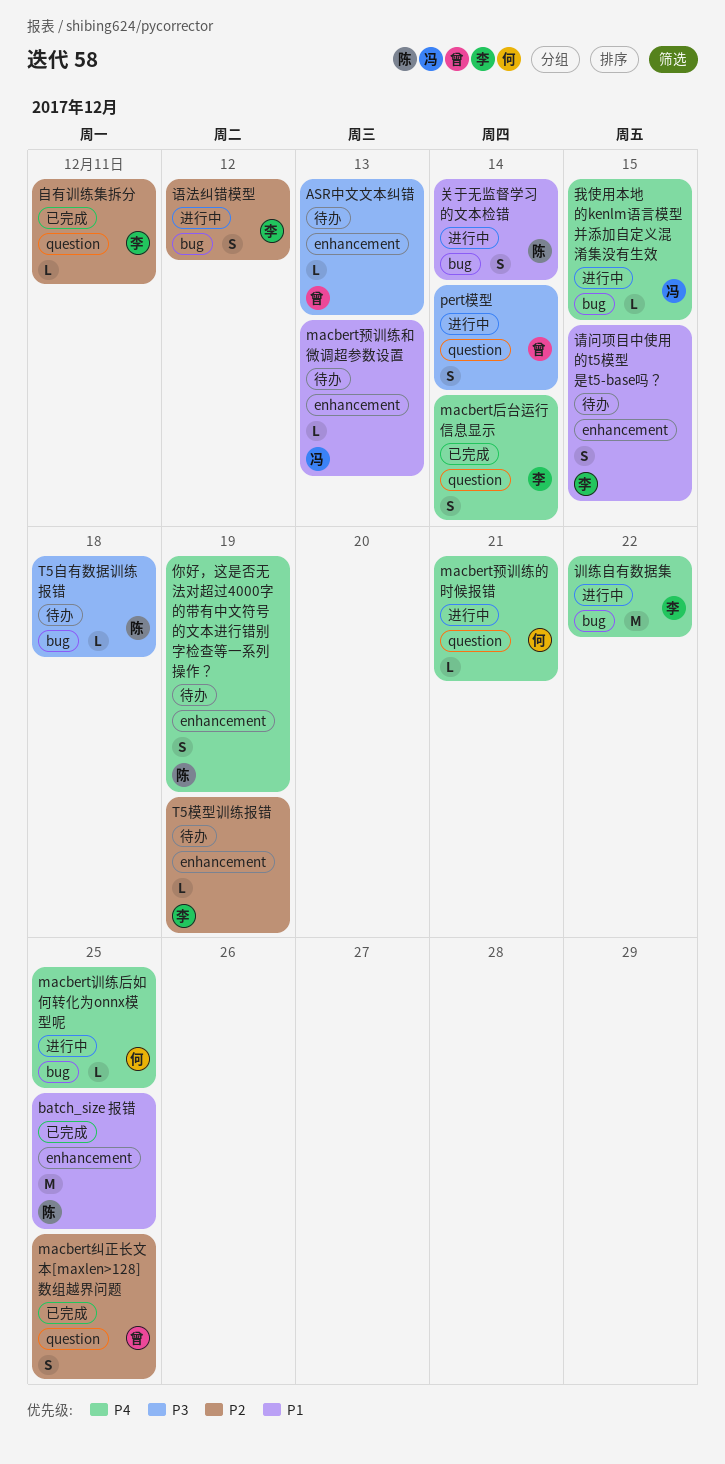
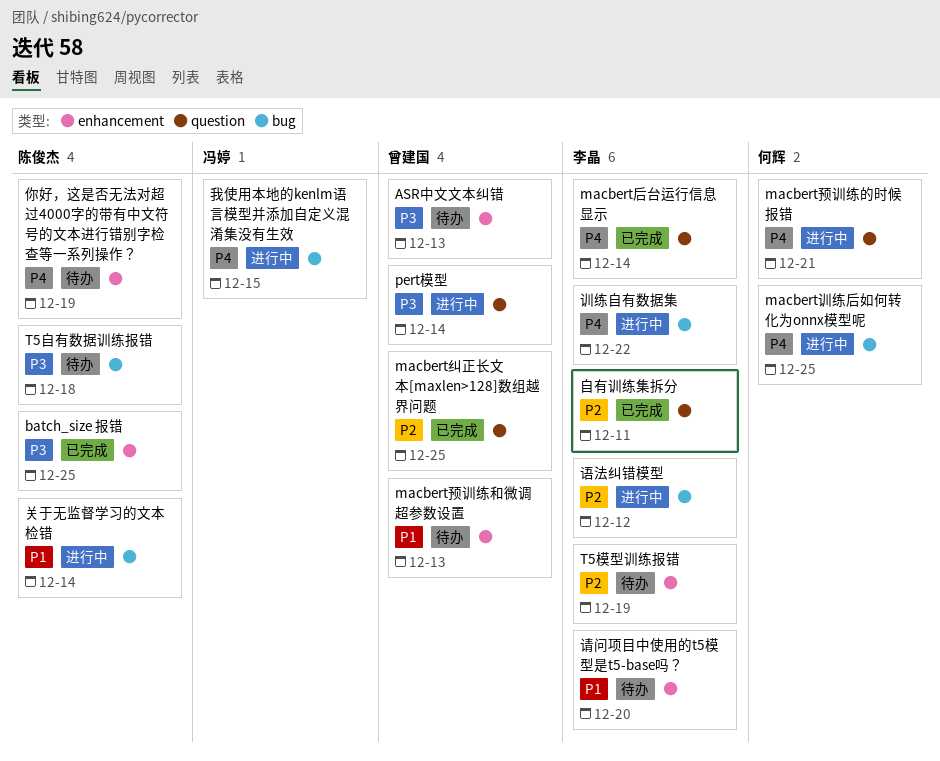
batch_size 报错, priority: P1 -> P3
macbert预训练和微调超参数设置, owner: 冯婷 -> 曾建国
请问项目中使用的t5模型是t5-base吗？, due: Dec 15 -> Dec 20

